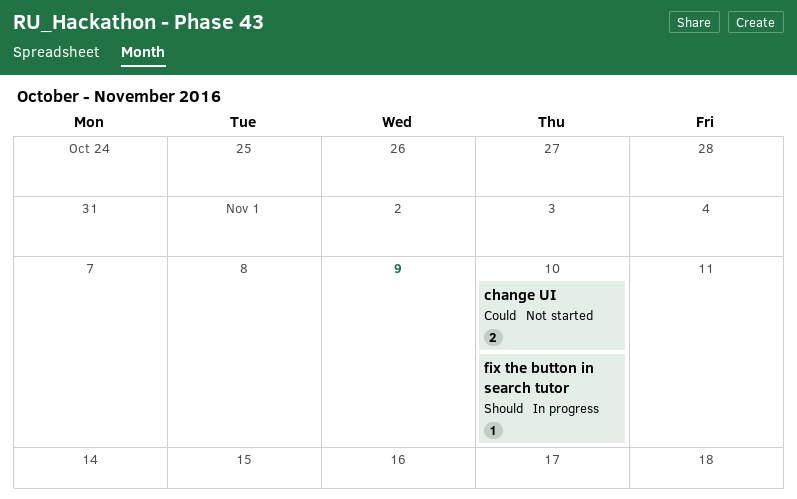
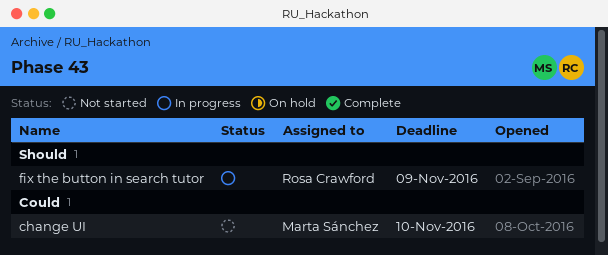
fix the button in search tutor, due: Nov 10 -> Nov 9

